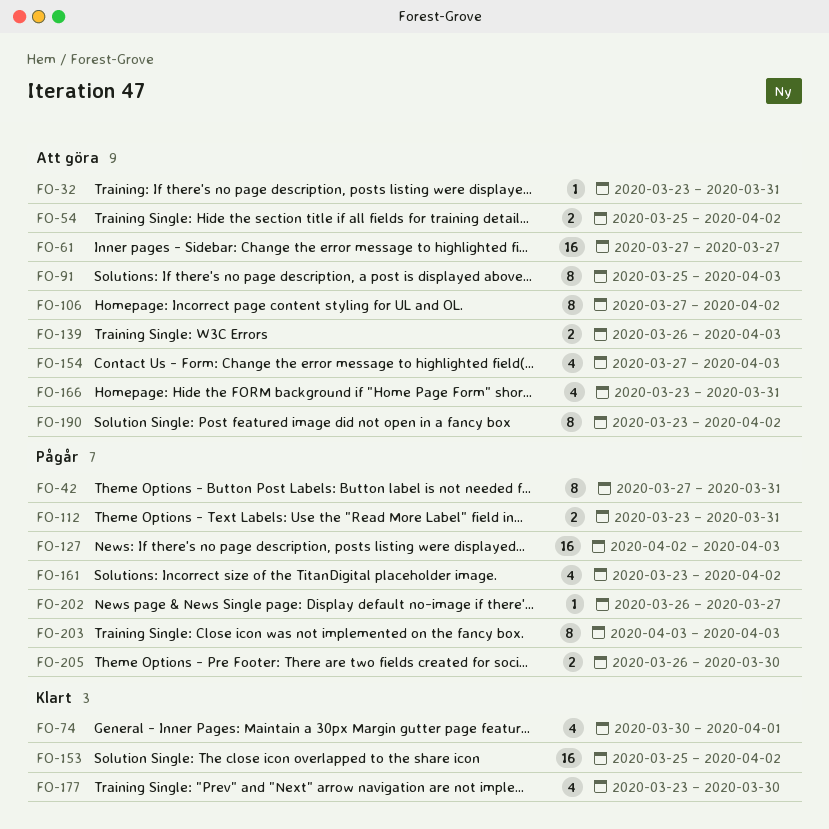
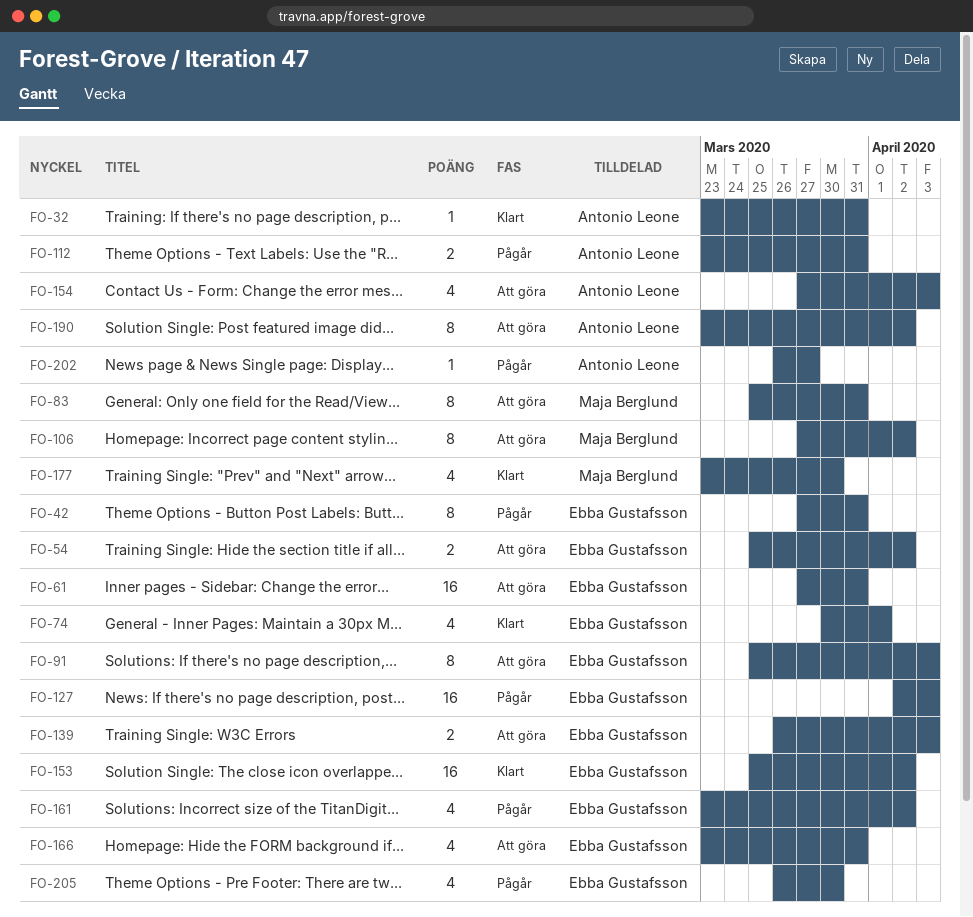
FO-32, status: Att göra -> Klart
FO-61, due: Mar 27 -> Mar 31
FO-83: none -> present
FO-203: present -> none
FO-205, estimate: 2 -> 4

